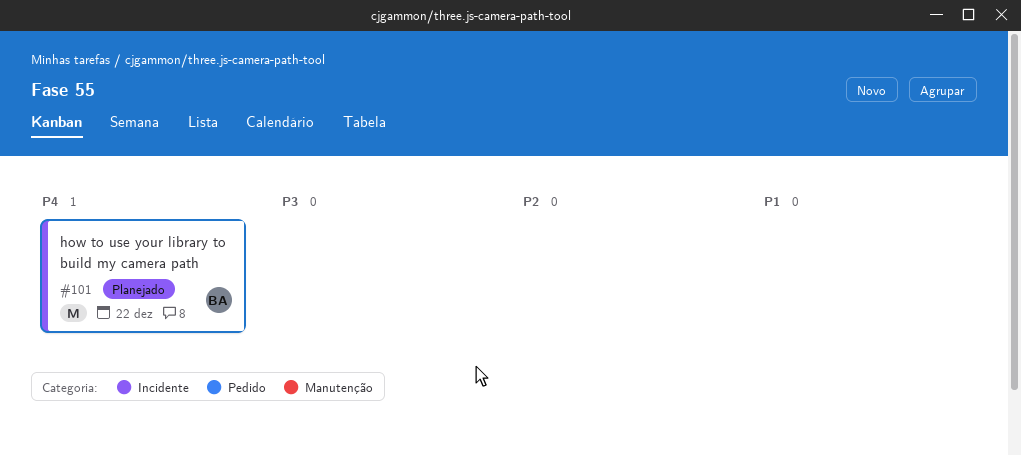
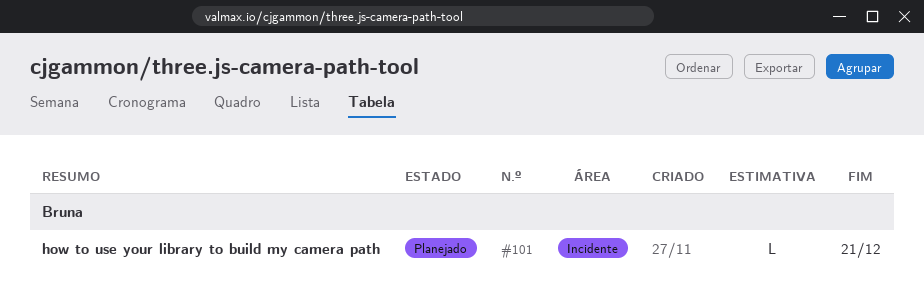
#101, estimate: M -> L
#101, due: Dec 22 -> Dec 21

